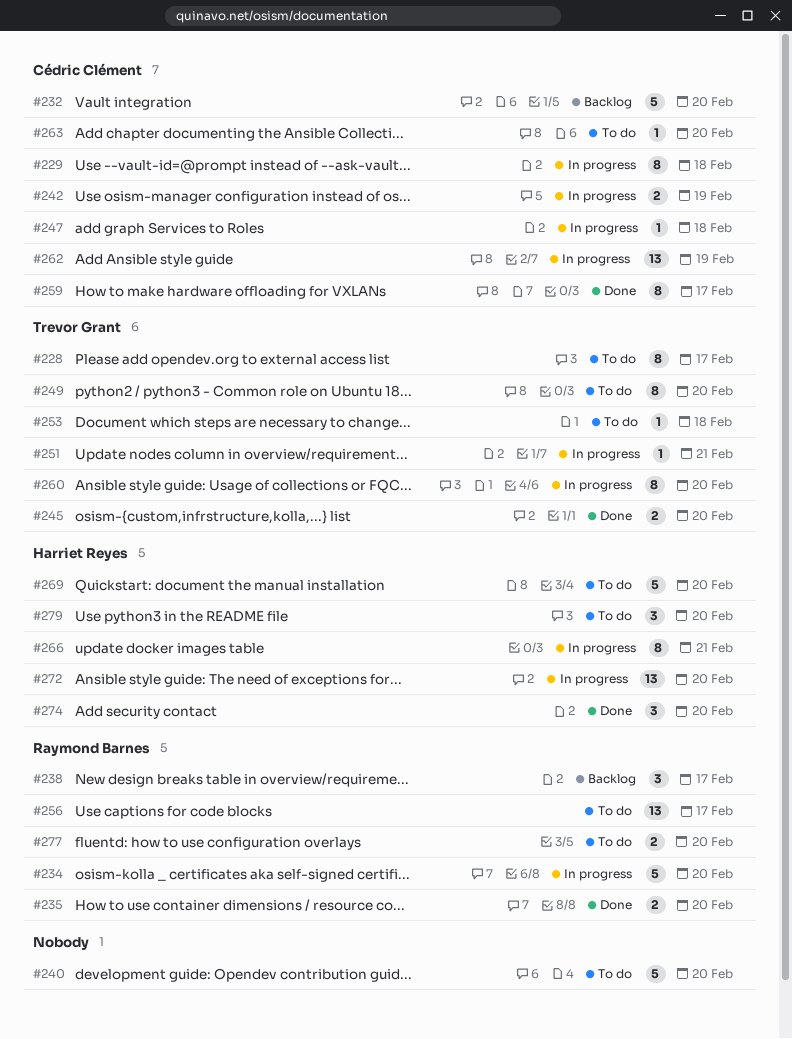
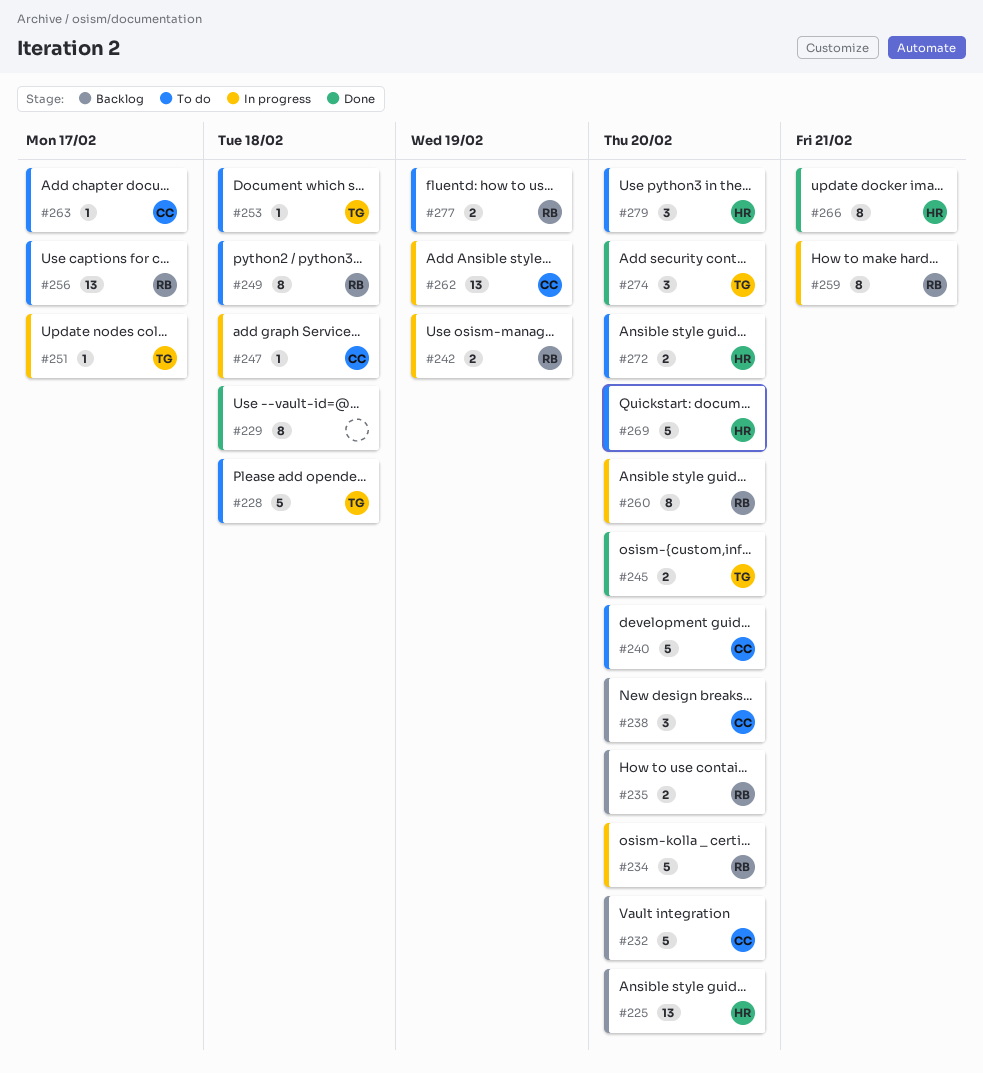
#225: none -> present
#228, estimate: 8 -> 5
#228, due: Feb 17 -> Feb 18
#229, status: In progress -> Done
#229, owner: Cédric Clément -> none
#235, status: Done -> Backlog
#238, owner: Raymond Barnes -> Cédric Clément
#238, due: Feb 17 -> Feb 20
#240, owner: none -> Cédric Clément
#242, owner: Cédric Clément -> Raymond Barnes
#249, owner: Trevor Grant -> Raymond Barnes
#249, due: Feb 20 -> Feb 18
#251, due: Feb 21 -> Feb 17
#259, status: Done -> In progress
#259, owner: Cédric Clément -> Raymond Barnes
#259, due: Feb 17 -> Feb 21
#260, owner: Trevor Grant -> Raymond Barnes
#263, due: Feb 20 -> Feb 17
#266, status: In progress -> Done
#272, status: In progress -> To do
#272, estimate: 13 -> 2
#274, owner: Harriet Reyes -> Trevor Grant
#277, due: Feb 20 -> Feb 19

